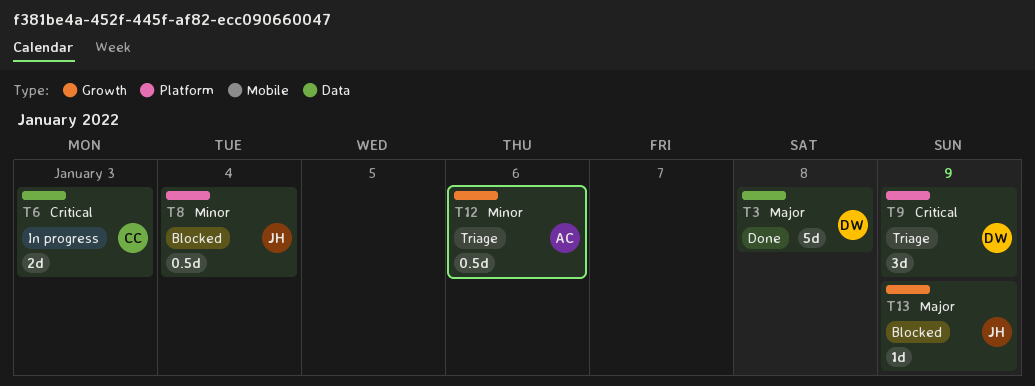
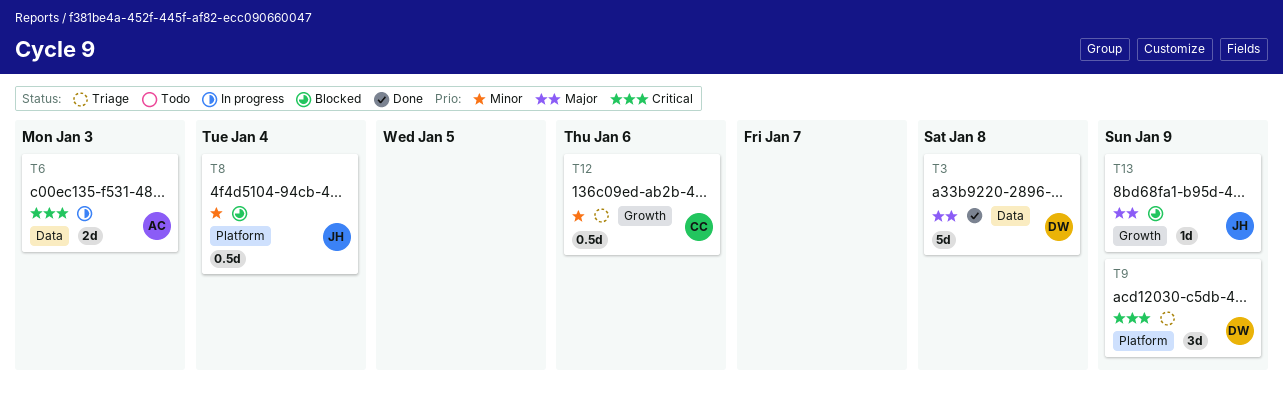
T6, owner: CC -> AC
T12, owner: AC -> CC

